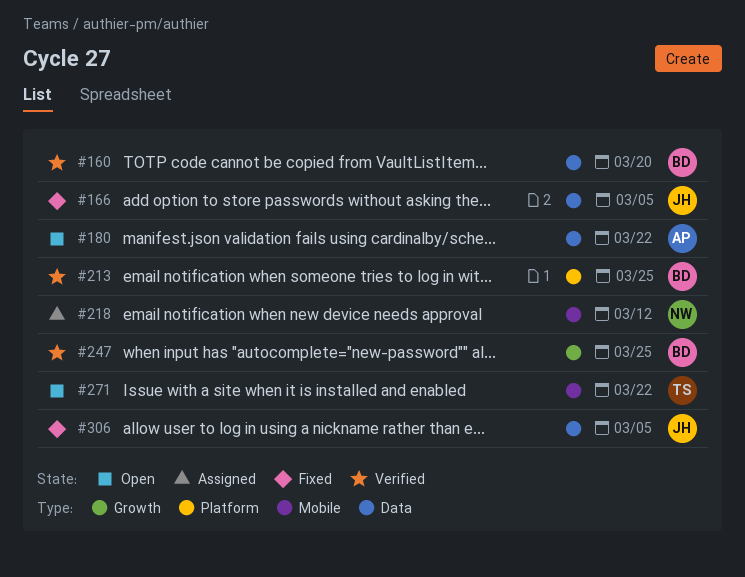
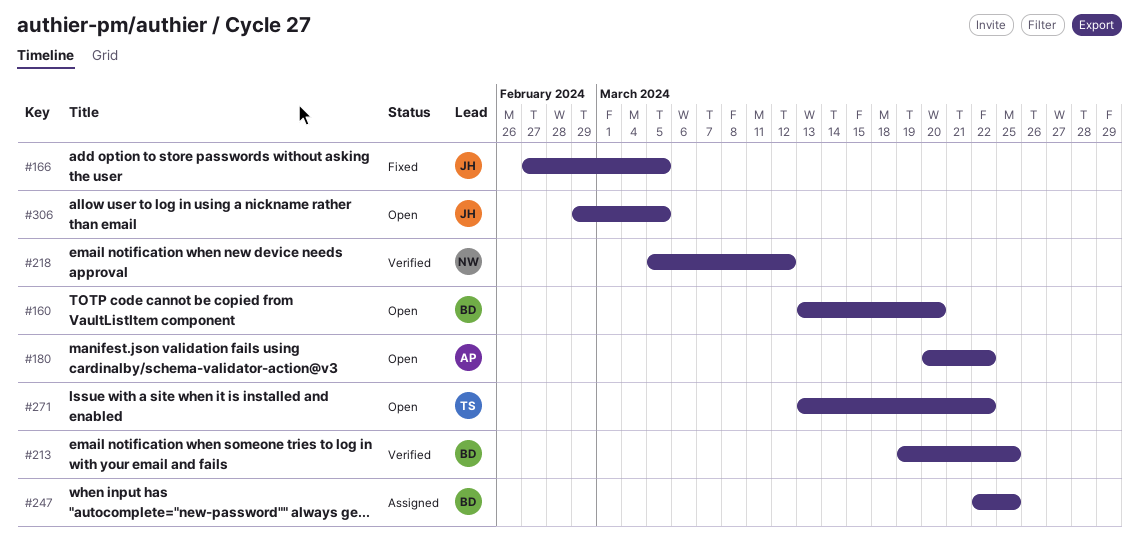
#160, status: Verified -> Open
#218, status: Assigned -> Verified
#247, status: Verified -> Assigned
#306, status: Fixed -> Open

